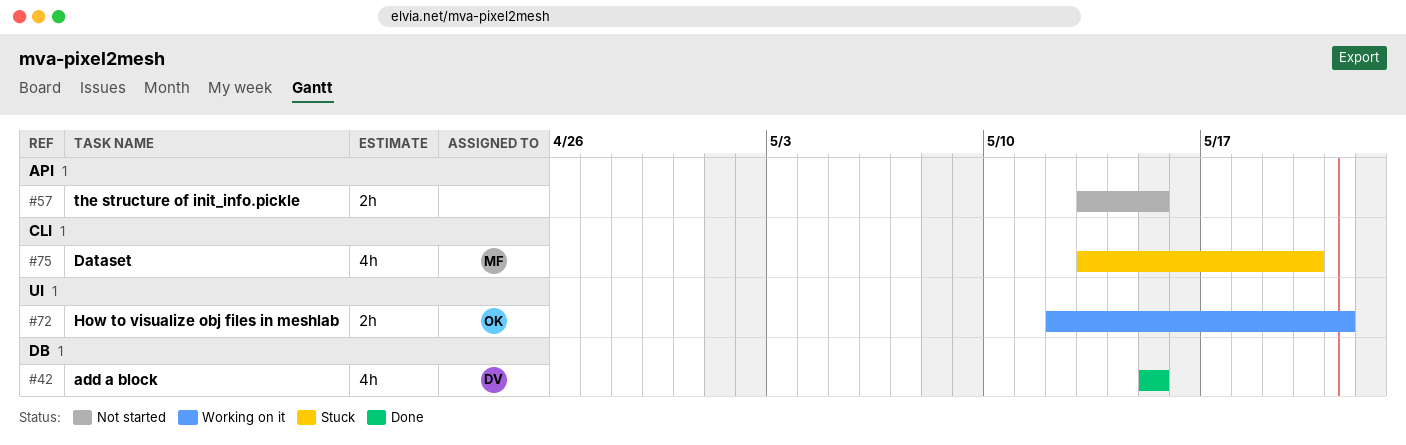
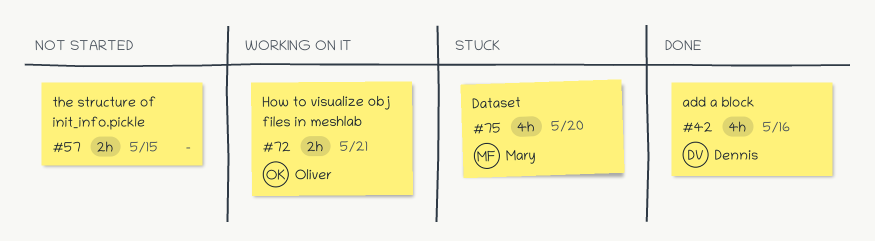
#42, due: May 15 -> May 16

